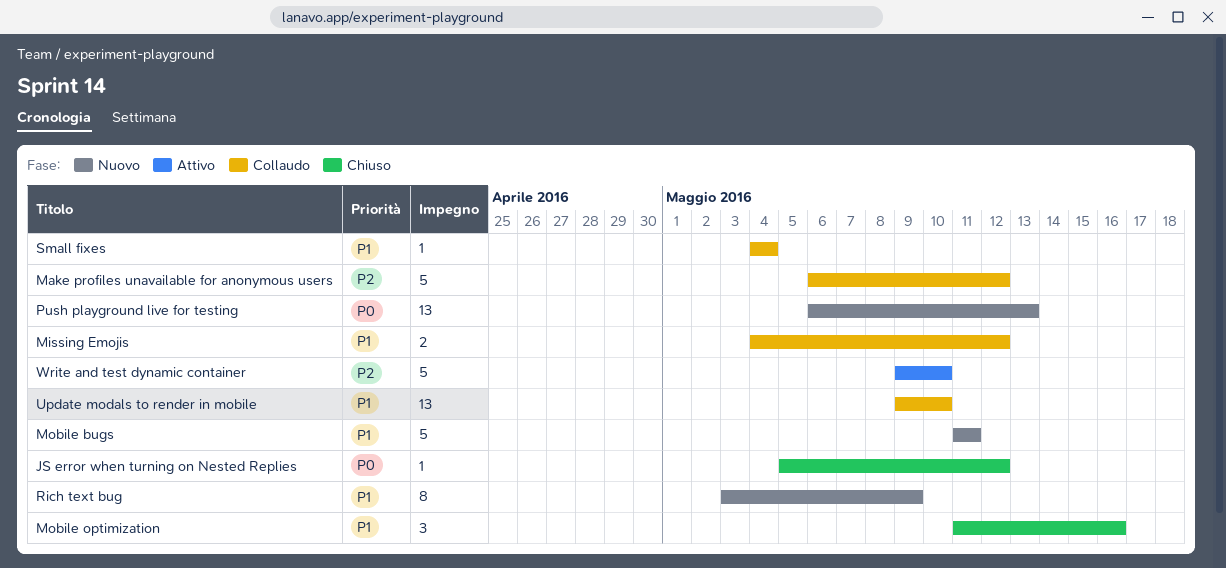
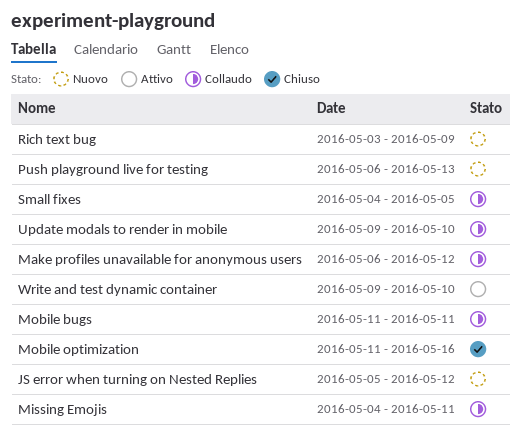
JS error when turning on Nested Replies, status: Chiuso -> Nuovo
Missing Emojis, due: May 12 -> May 11
Mobile bugs, status: Nuovo -> Collaudo
Small fixes, due: May 4 -> May 5

